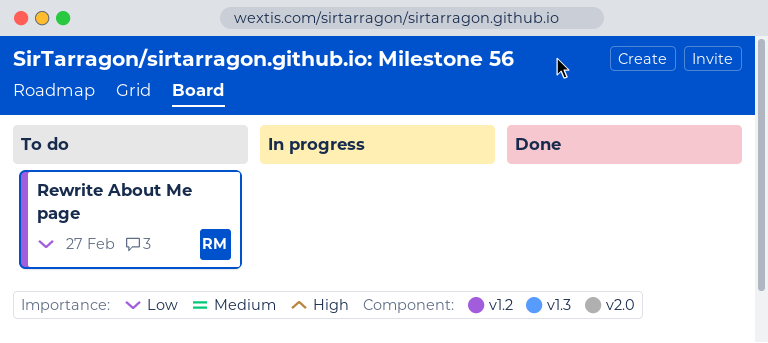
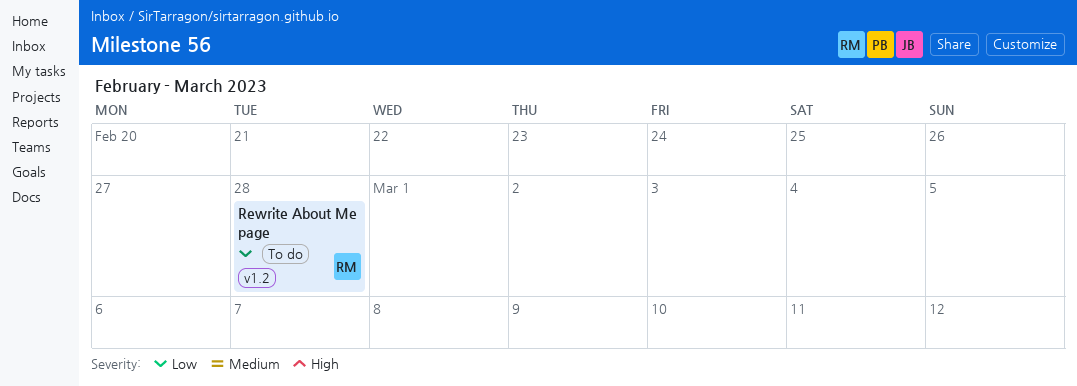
Rewrite About Me page, due: Feb 27 -> Feb 28

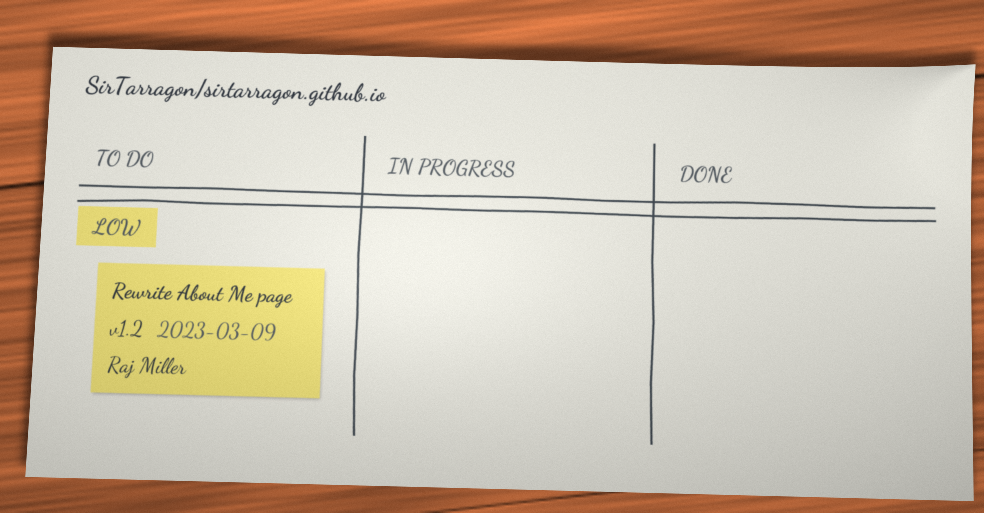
Rewrite About Me page, due: Feb 28 -> Mar 9

